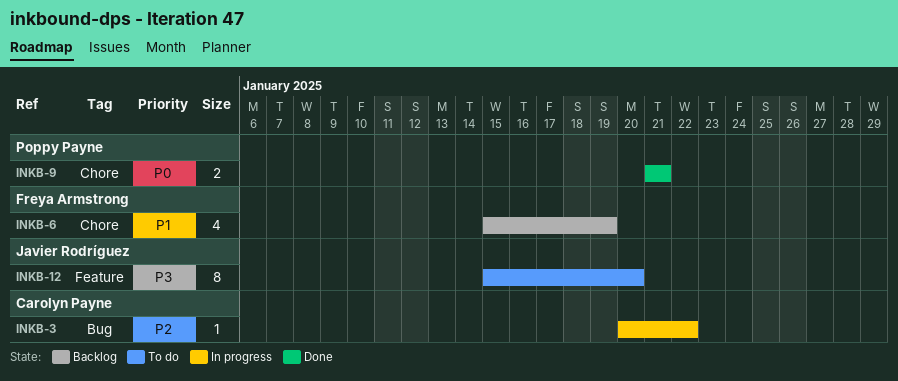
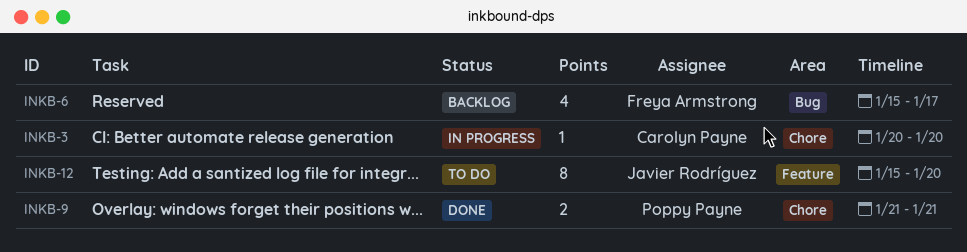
INKB-3, label: Bug -> Chore
INKB-3, due: Jan 22 -> Jan 20
INKB-6, label: Chore -> Bug
INKB-6, due: Jan 19 -> Jan 17

